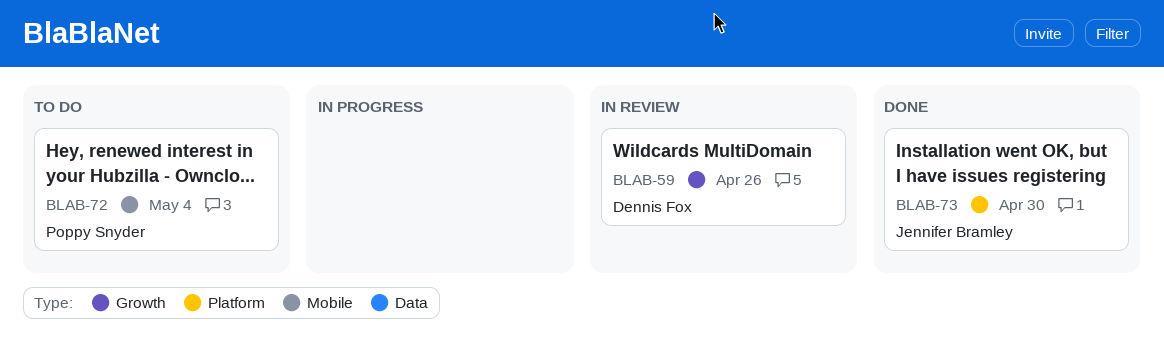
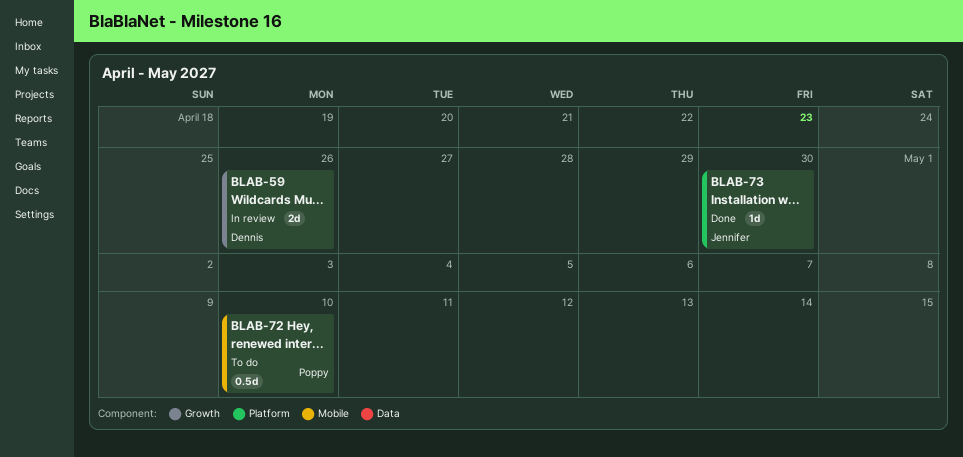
BLAB-72, due: May 4 -> May 10

